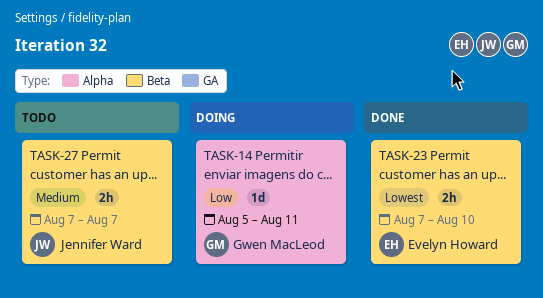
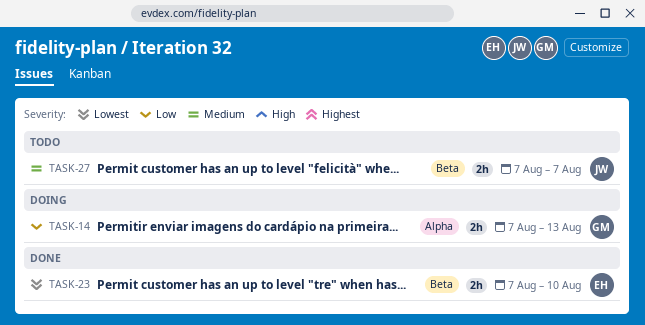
TASK-14, estimate: 1d -> 2h
TASK-14, start: Aug 5 -> Aug 7
TASK-14, due: Aug 11 -> Aug 13

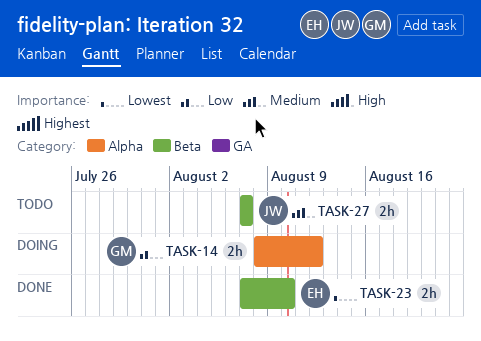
TASK-14, start: Aug 7 -> Aug 8
TASK-14, due: Aug 13 -> Aug 12

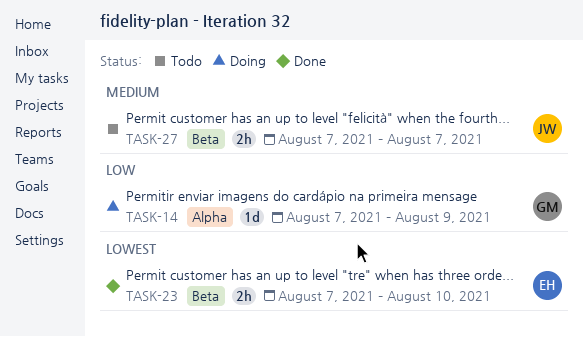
TASK-14, estimate: 2h -> 1d
TASK-14, start: Aug 8 -> Aug 7
TASK-14, due: Aug 12 -> Aug 9

